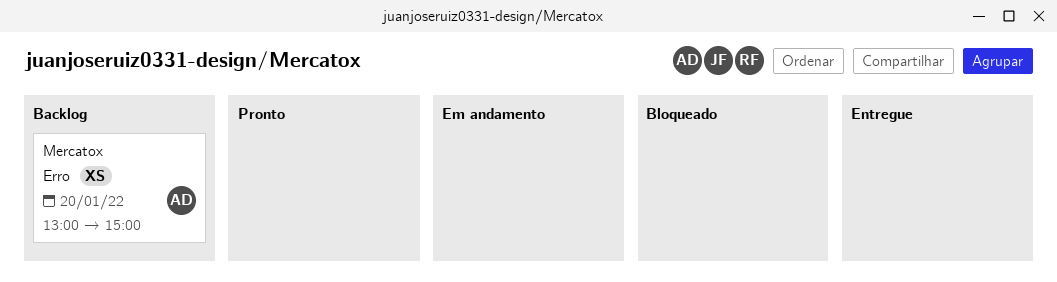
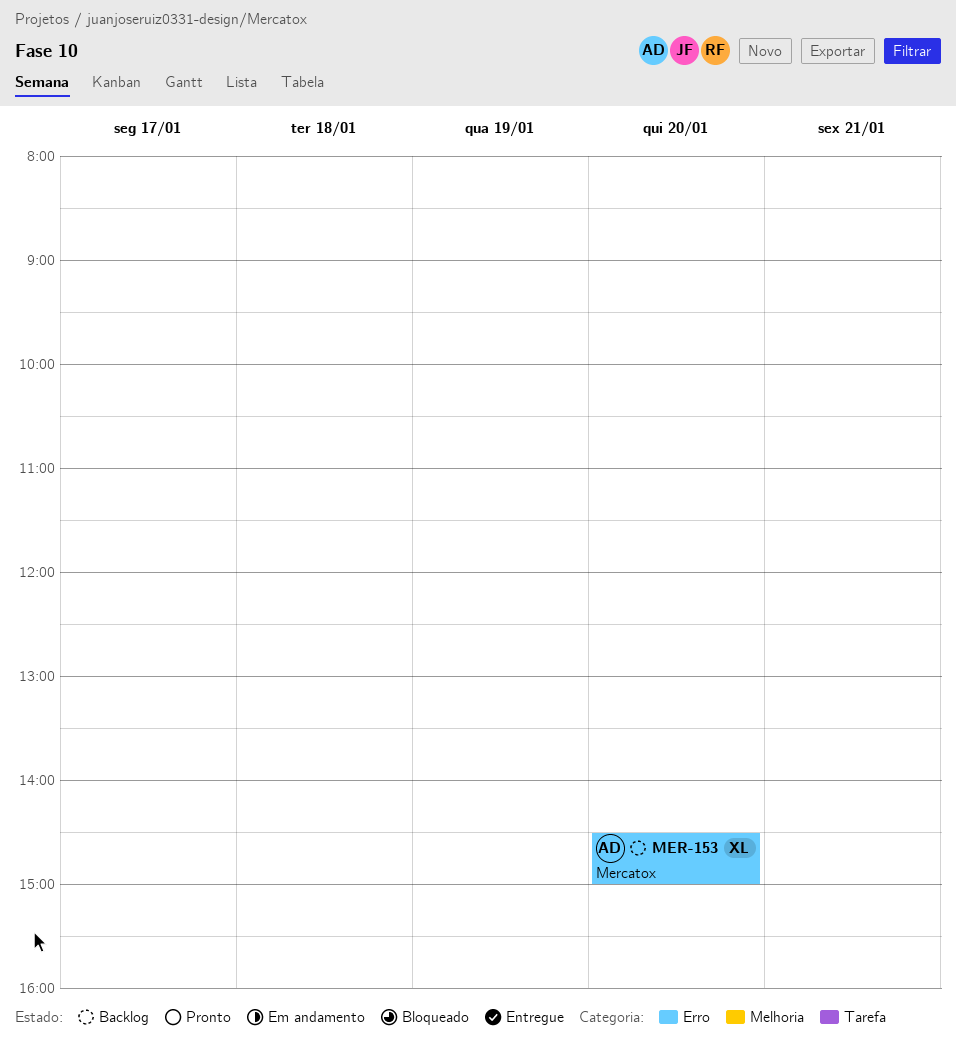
Mercatox, estimate: XS -> XL
Mercatox, begins: 13:00 -> 14:30

